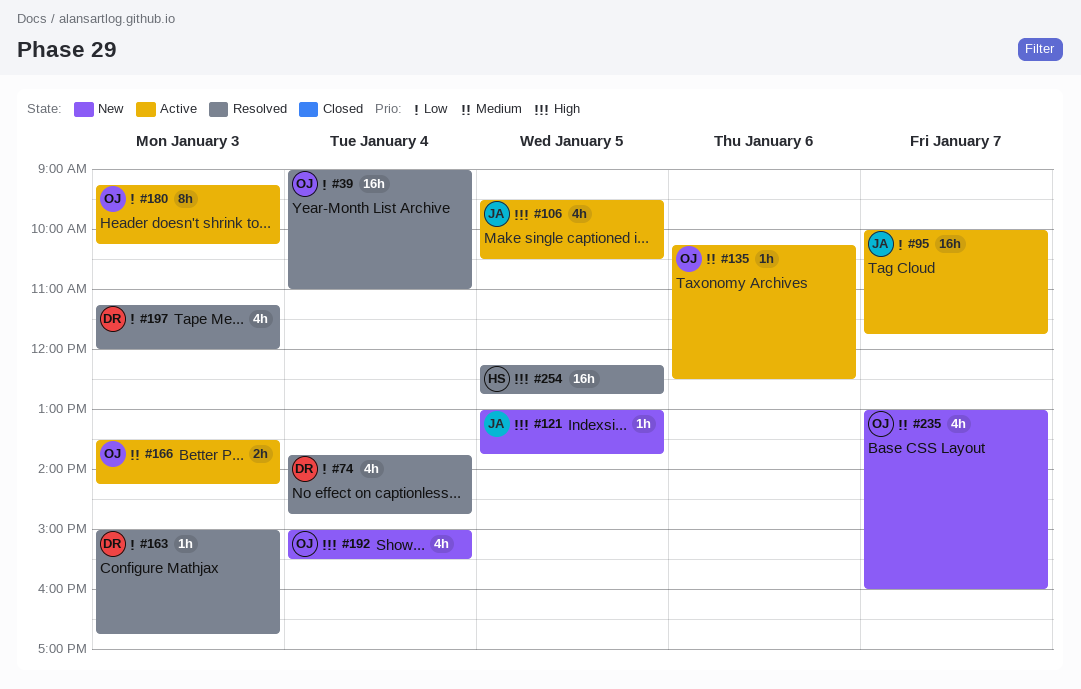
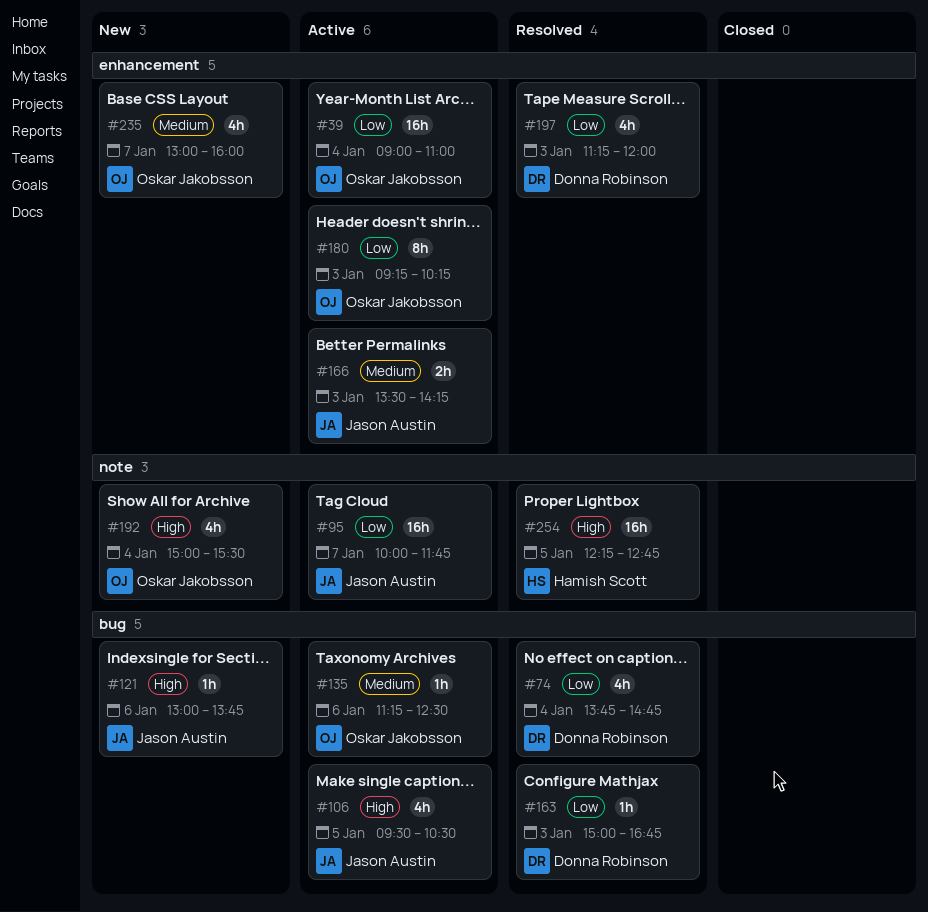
#39, status: Resolved -> Active
#121, day: Jan 5 -> Jan 6
#135, begins: 10:15 -> 11:15
#166, owner: Oskar Jakobsson -> Jason Austin

